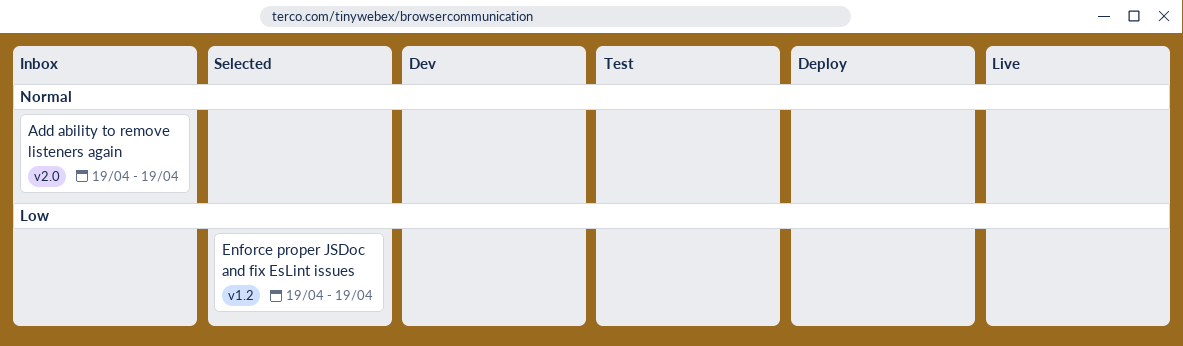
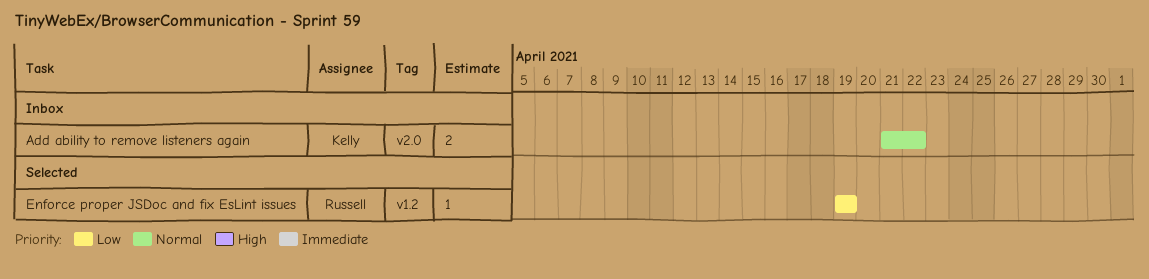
Add ability to remove listeners again, start: Apr 19 -> Apr 21
Add ability to remove listeners again, due: Apr 19 -> Apr 22

